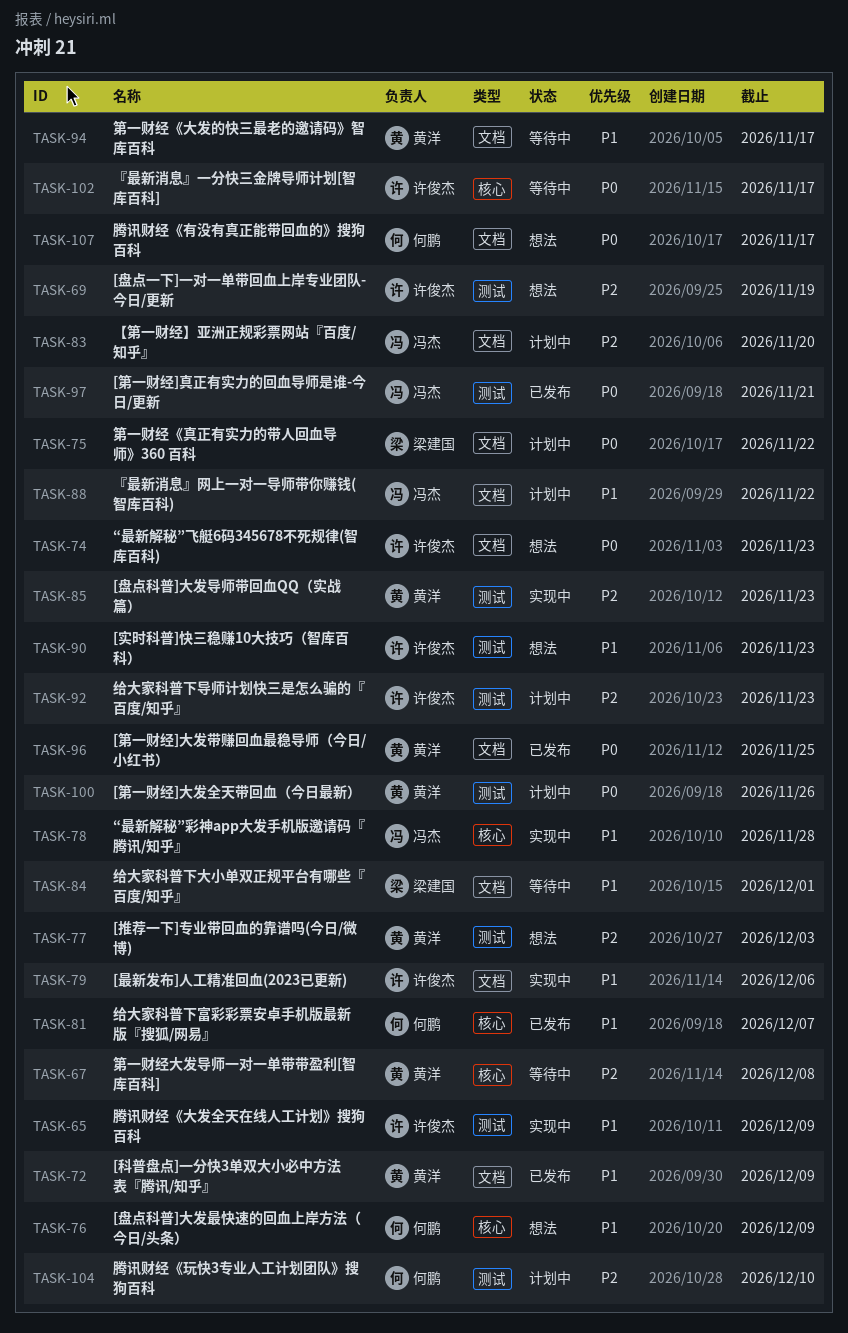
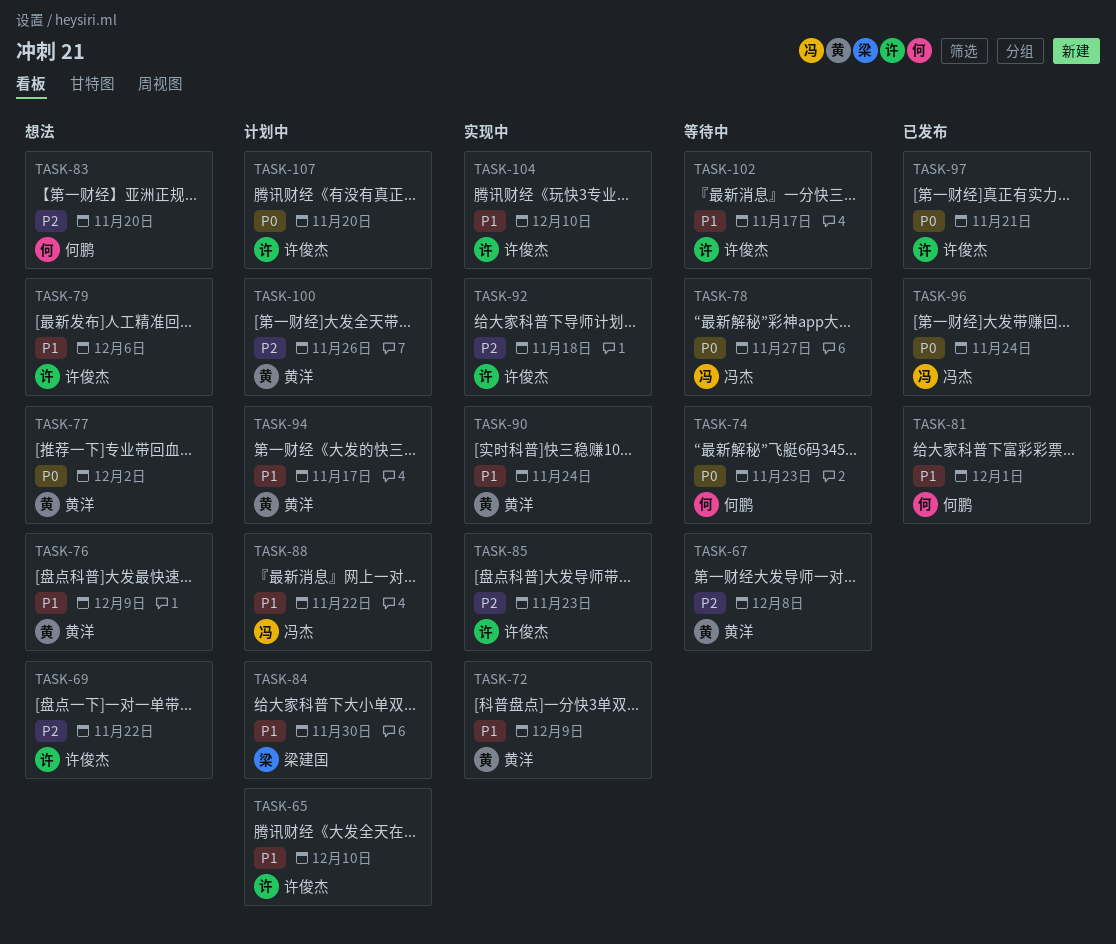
TASK-65, status: 实现中 -> 计划中
TASK-65, due: Dec 9 -> Dec 10
TASK-69, due: Nov 19 -> Nov 22
TASK-72, status: 已发布 -> 实现中
TASK-74, status: 想法 -> 等待中
TASK-74, owner: 许俊杰 -> 何鹏
TASK-75: present -> none
TASK-76, owner: 何鹏 -> 黄洋
TASK-77, priority: P2 -> P0
TASK-77, due: Dec 3 -> Dec 2
TASK-78, status: 实现中 -> 等待中
TASK-78, priority: P1 -> P0
TASK-78, due: Nov 28 -> Nov 27
TASK-79, status: 实现中 -> 想法
TASK-81, due: Dec 7 -> Dec 1
TASK-83, status: 计划中 -> 想法
TASK-83, owner: 冯杰 -> 何鹏
TASK-84, status: 等待中 -> 计划中
TASK-84, due: Dec 1 -> Nov 30
TASK-85, owner: 黄洋 -> 许俊杰
TASK-90, status: 想法 -> 实现中
TASK-90, owner: 许俊杰 -> 黄洋
TASK-90, due: Nov 23 -> Nov 24
TASK-92, status: 计划中 -> 实现中
TASK-92, due: Nov 23 -> Nov 18
TASK-94, status: 等待中 -> 计划中
TASK-96, owner: 黄洋 -> 冯杰
TASK-96, due: Nov 25 -> Nov 24
TASK-97, owner: 冯杰 -> 许俊杰
TASK-100, priority: P0 -> P2
TASK-102, priority: P0 -> P1
TASK-104, status: 计划中 -> 实现中
TASK-104, owner: 何鹏 -> 许俊杰
TASK-104, priority: P2 -> P1
TASK-107, status: 想法 -> 计划中
TASK-107, owner: 何鹏 -> 许俊杰
TASK-107, due: Nov 17 -> Nov 20

